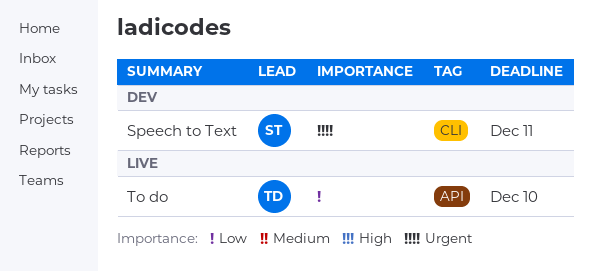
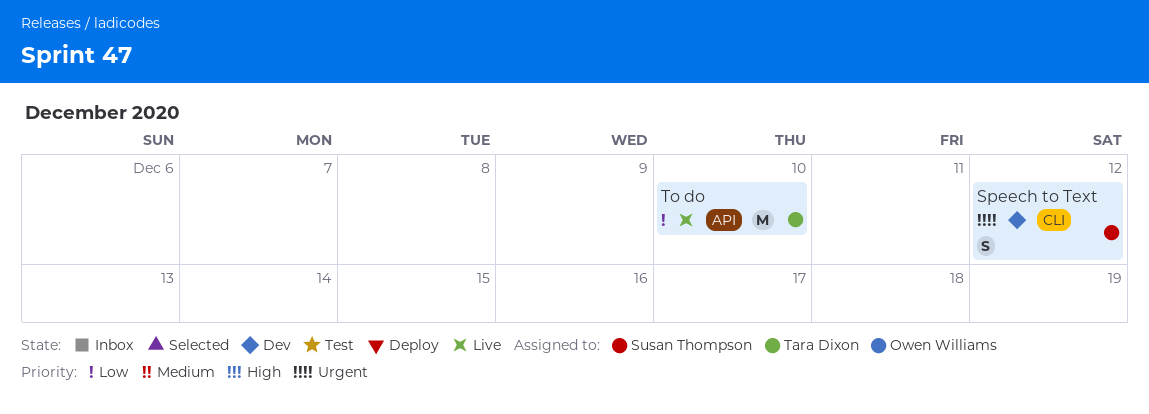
Speech to Text, due: Dec 11 -> Dec 12

